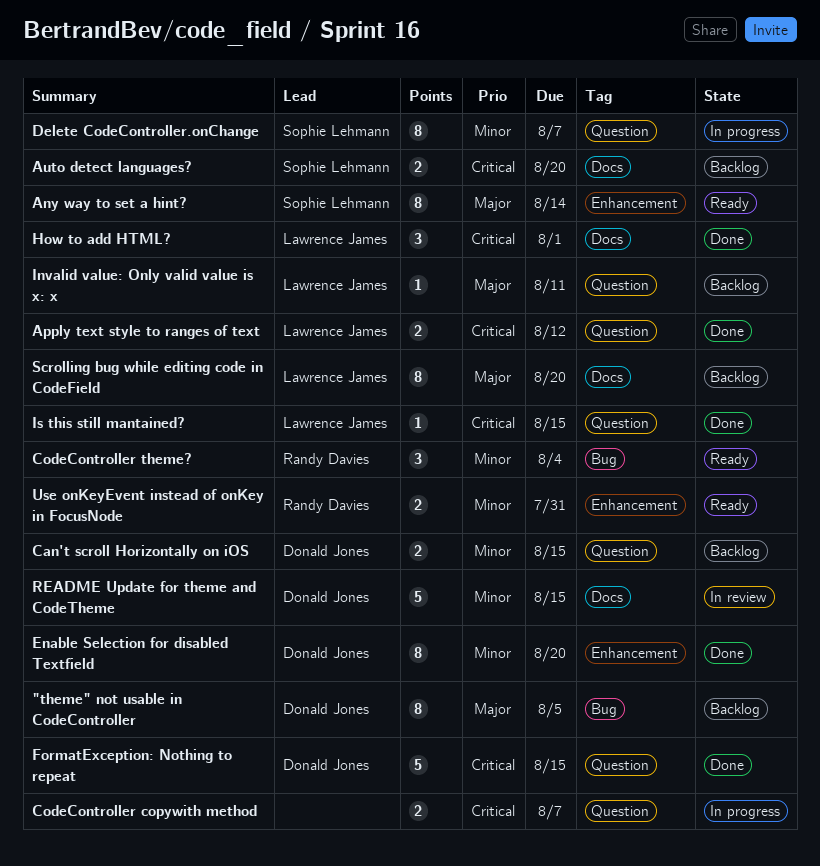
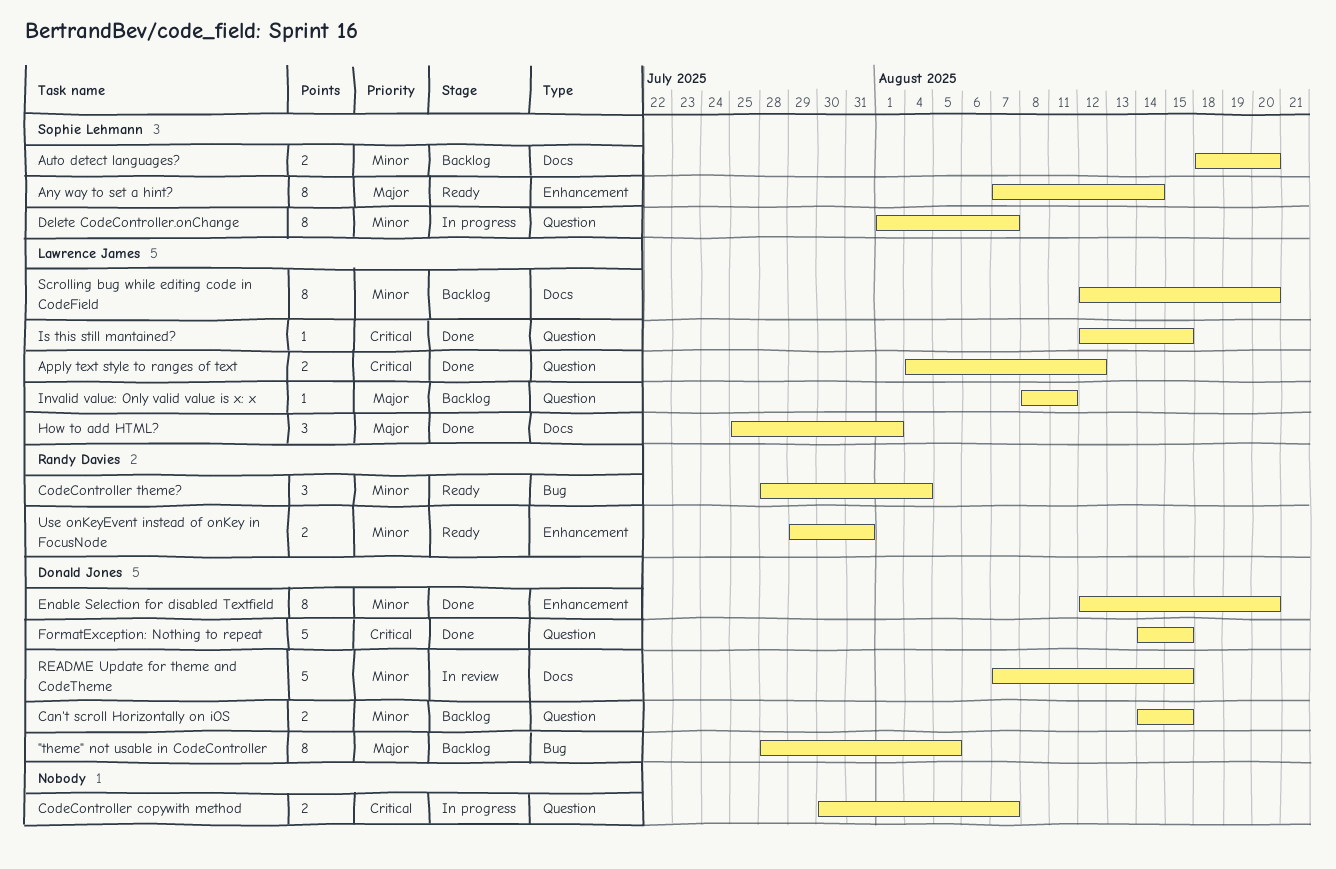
Auto detect languages?, priority: Critical -> Minor
How to add HTML?, priority: Critical -> Major
Scrolling bug while editing code in CodeField, priority: Major -> Minor

